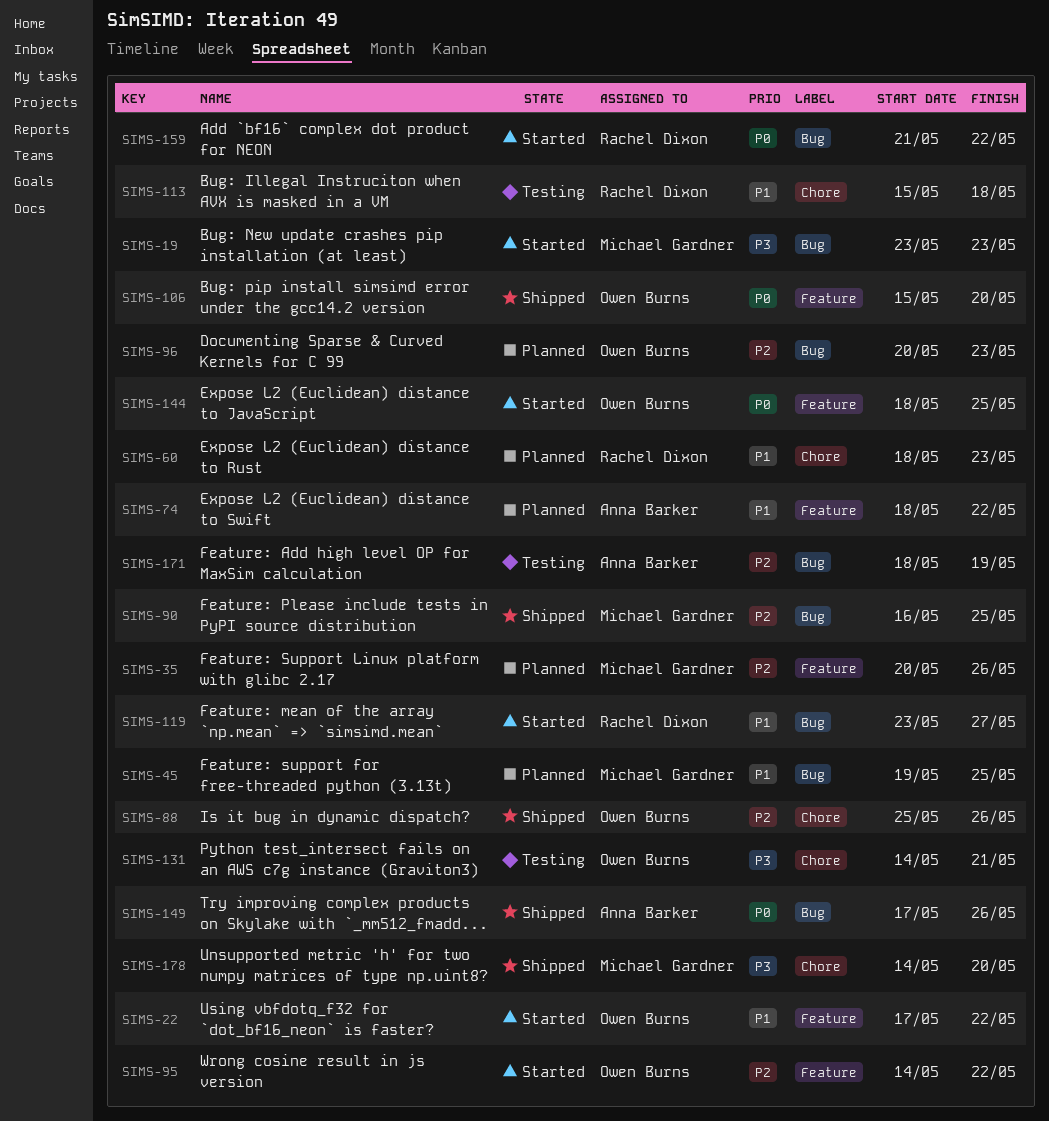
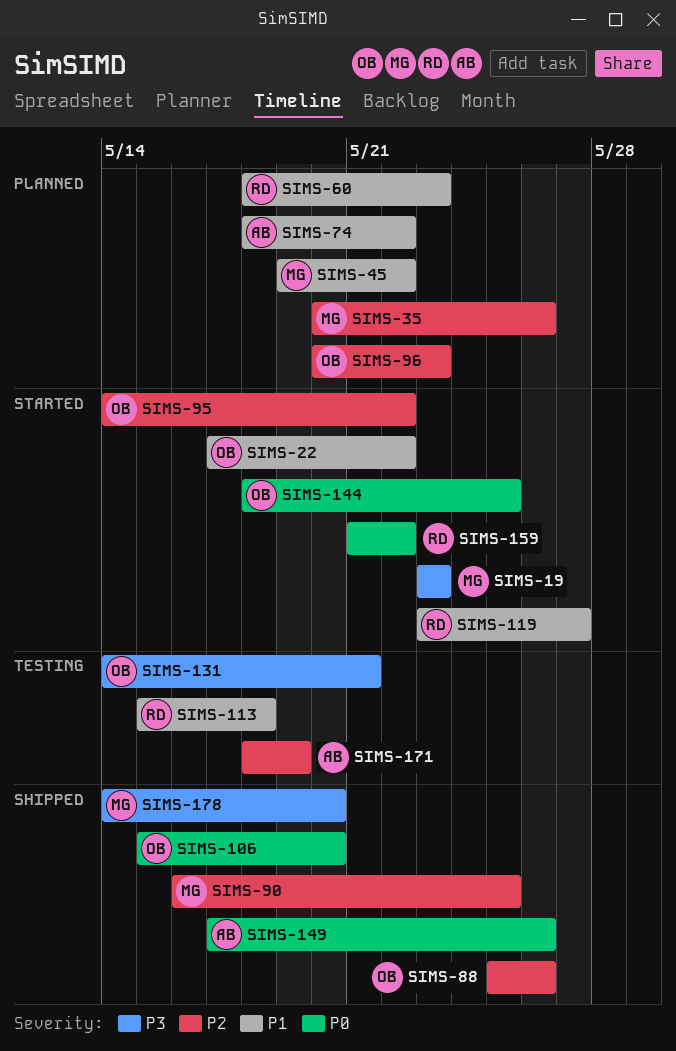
SIMS-45, due: May 25 -> May 22

